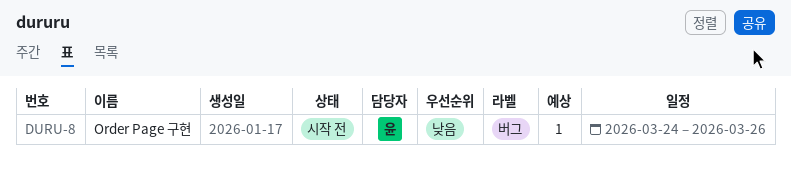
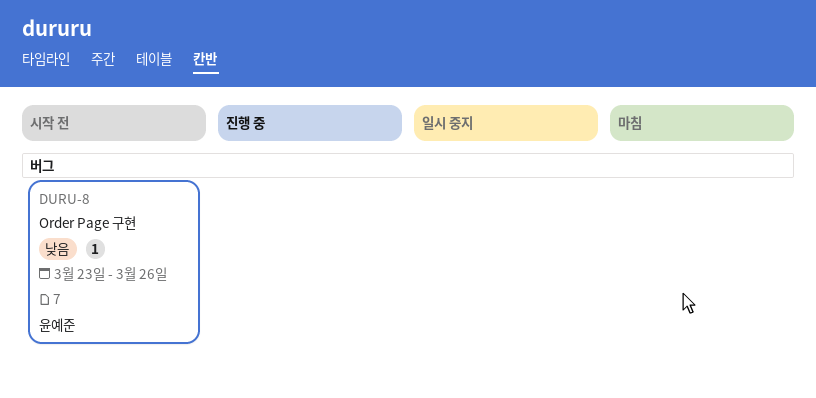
DURU-8, start: Mar 24 -> Mar 23

